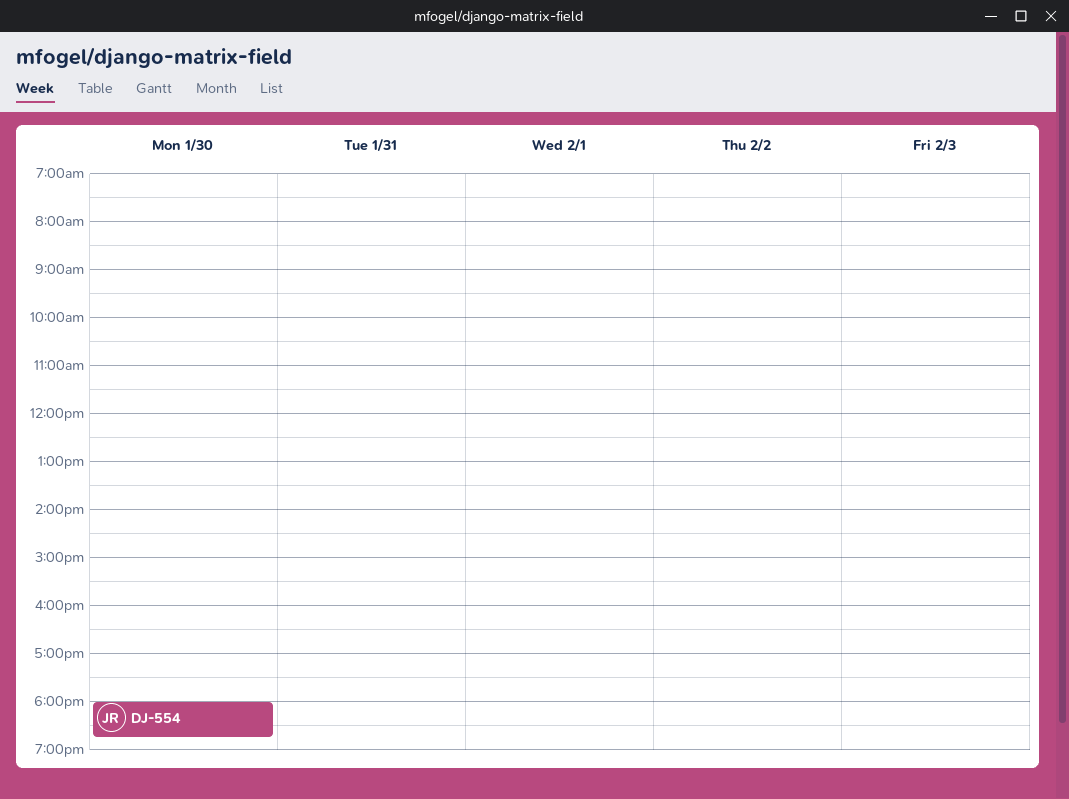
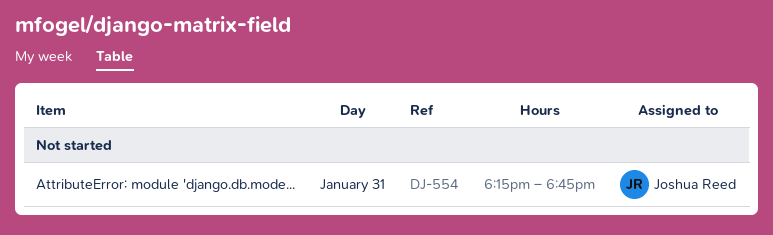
DJ-554, day: Jan 30 -> Jan 31
DJ-554, begins: 18:00 -> 18:15

